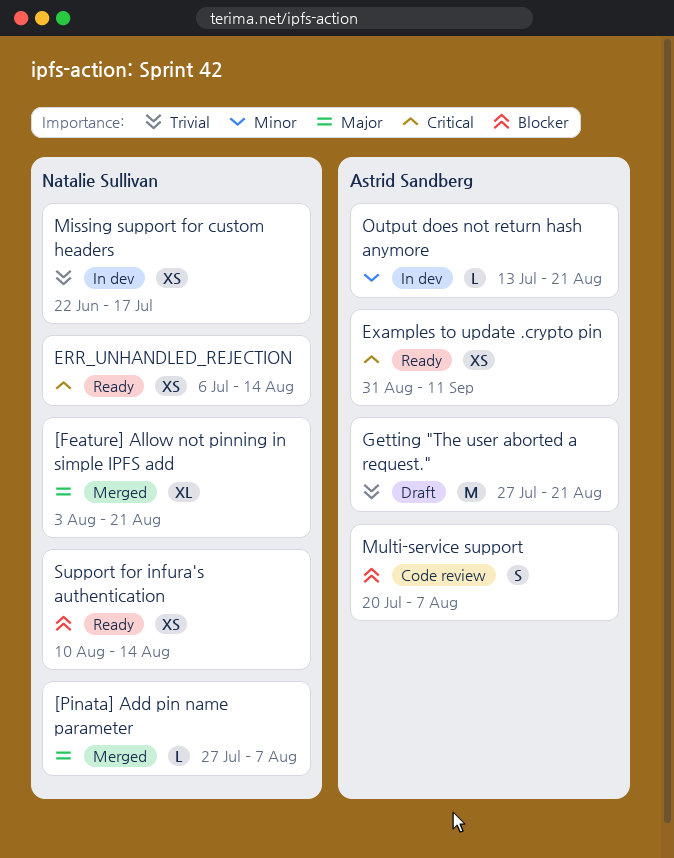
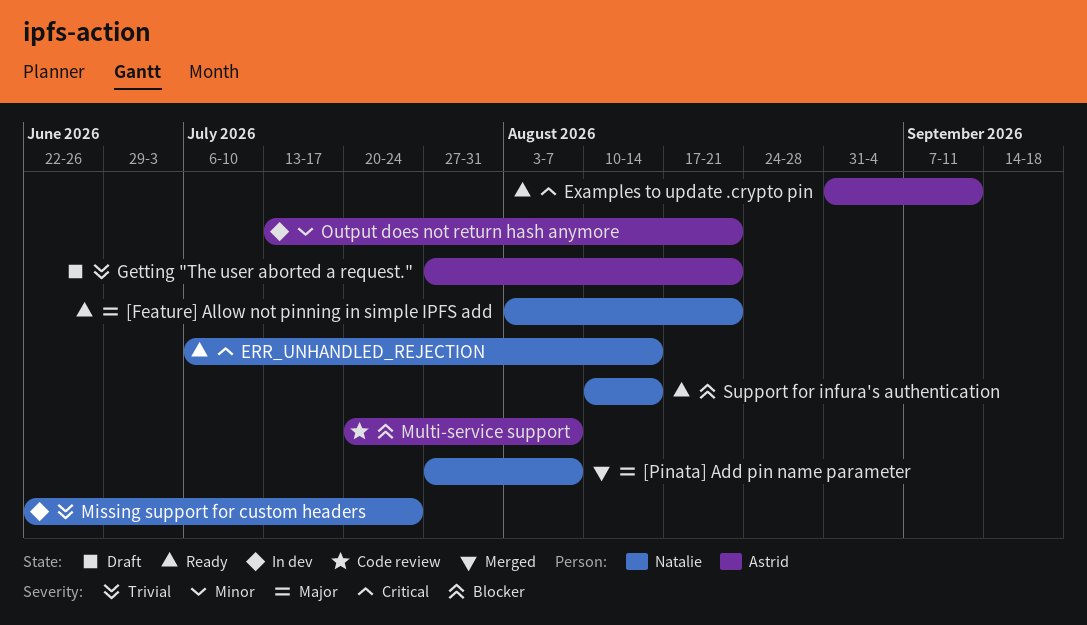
[Feature] Allow not pinning in simple IPFS add, status: Merged -> Ready
Missing support for custom headers, due: Jul 17 -> Jul 24

